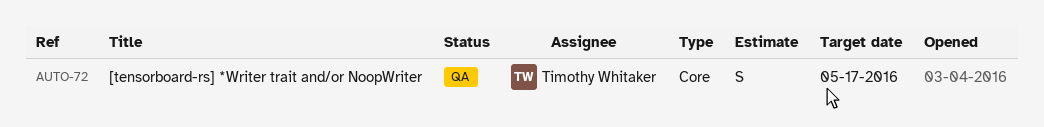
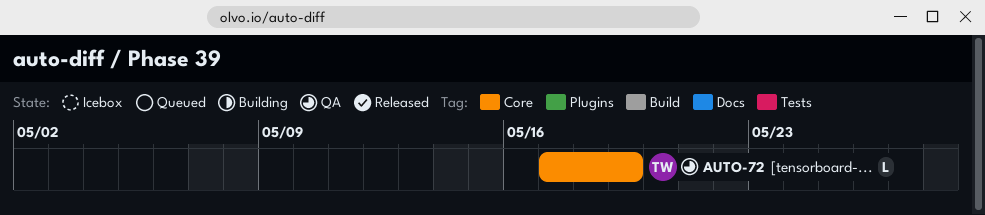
AUTO-72, estimate: S -> L
AUTO-72, due: May 17 -> May 19

